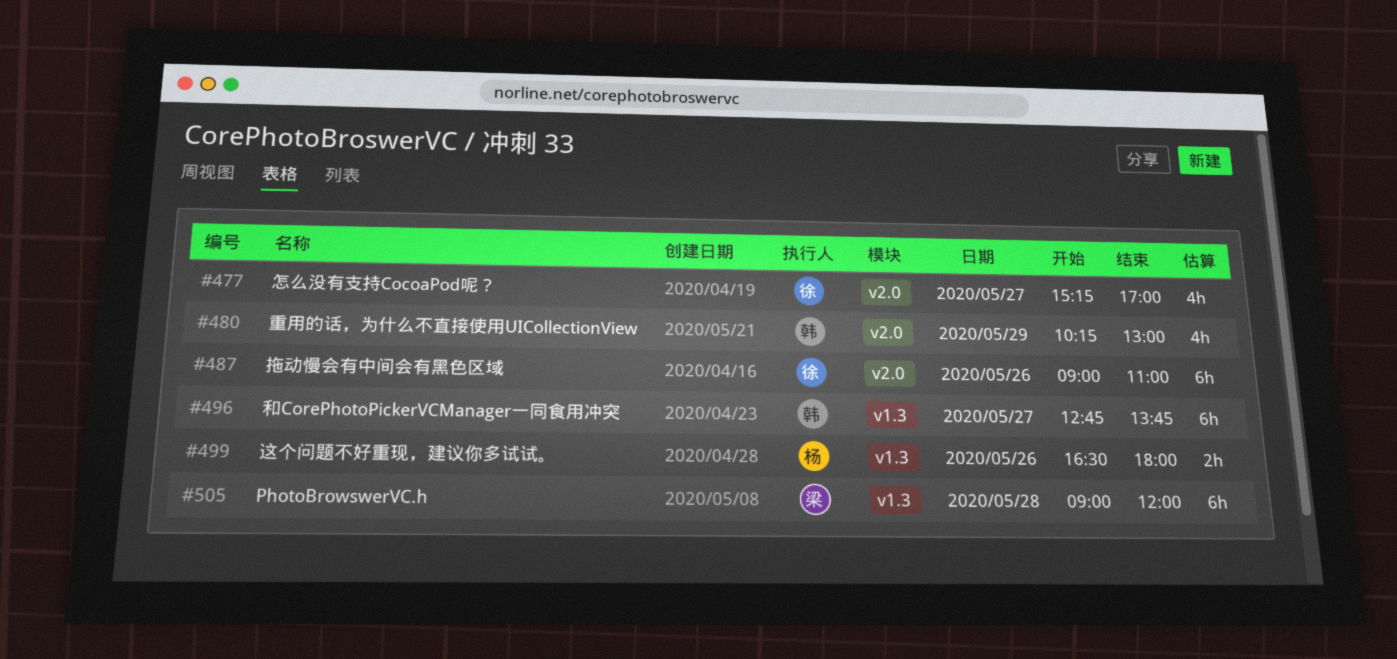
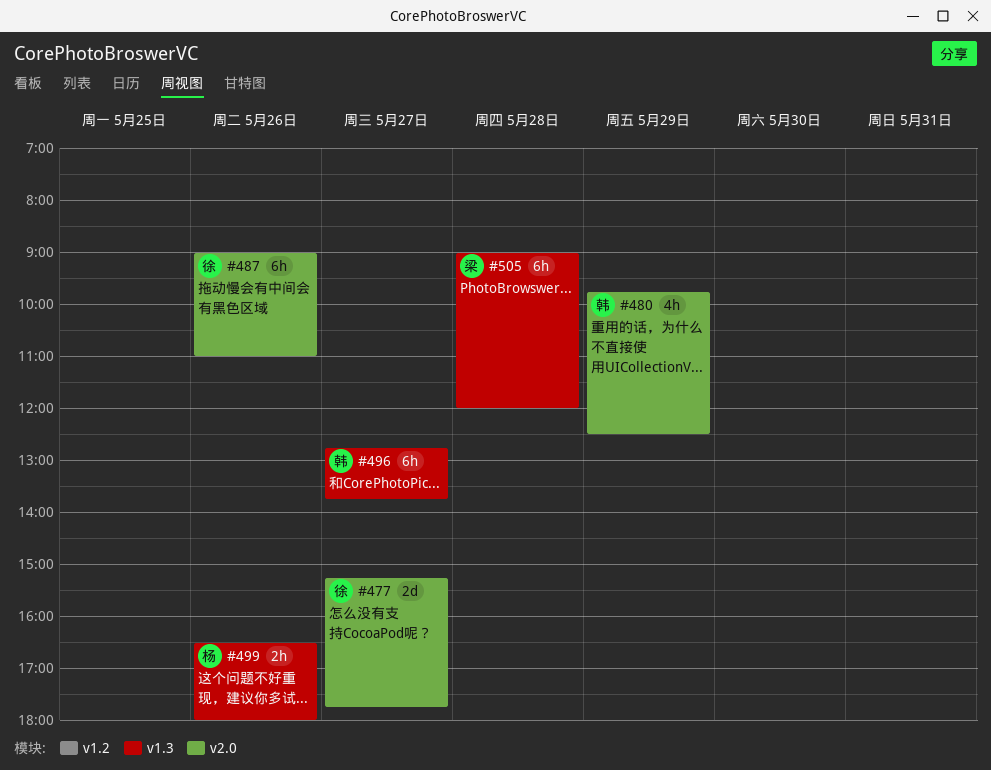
#477, estimate: 4h -> 2d
#477, ends: 17:00 -> 17:45
#480, begins: 10:15 -> 09:45
#480, ends: 13:00 -> 12:30

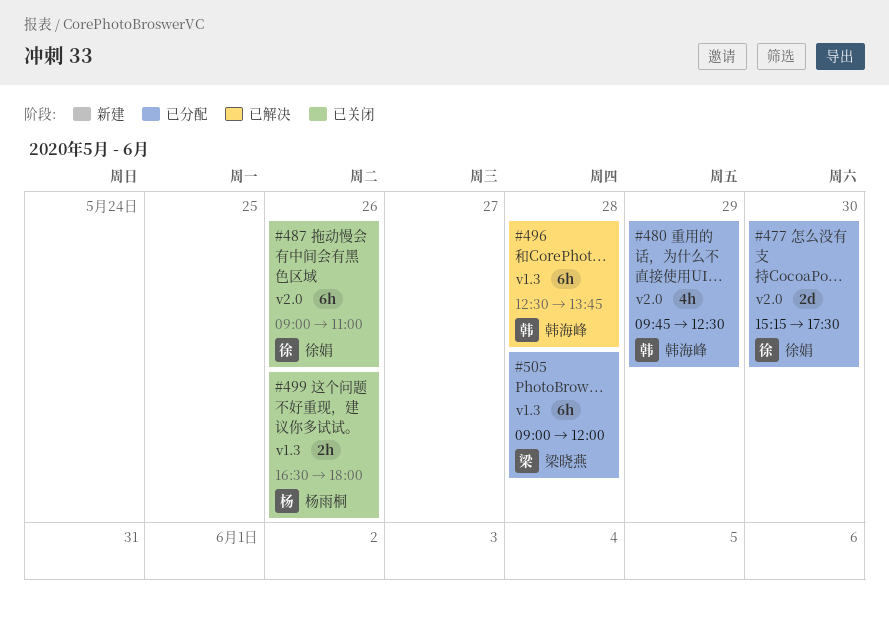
#477, day: May 27 -> May 30
#477, ends: 17:45 -> 17:30
#496, day: May 27 -> May 28
#496, begins: 12:45 -> 12:30

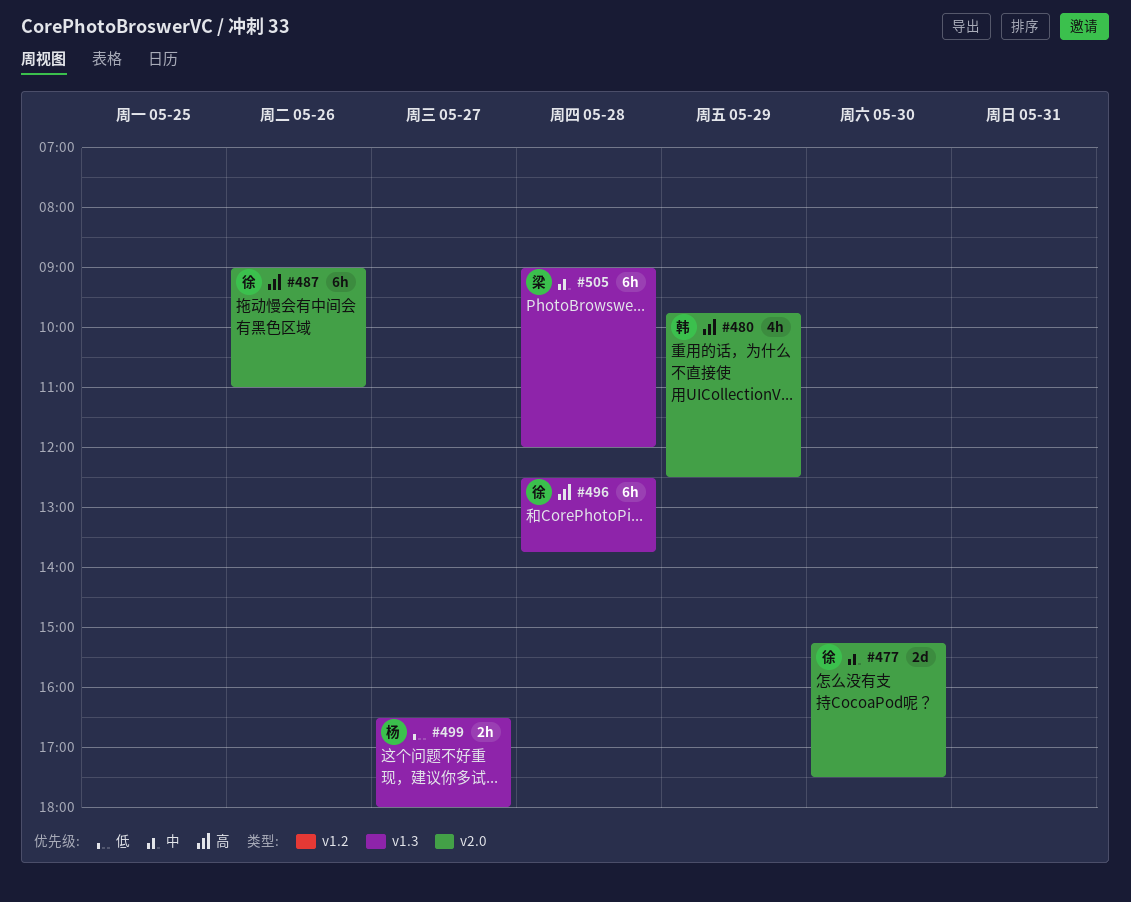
#496, owner: 韩海峰 -> 徐娟
#499, day: May 26 -> May 27

